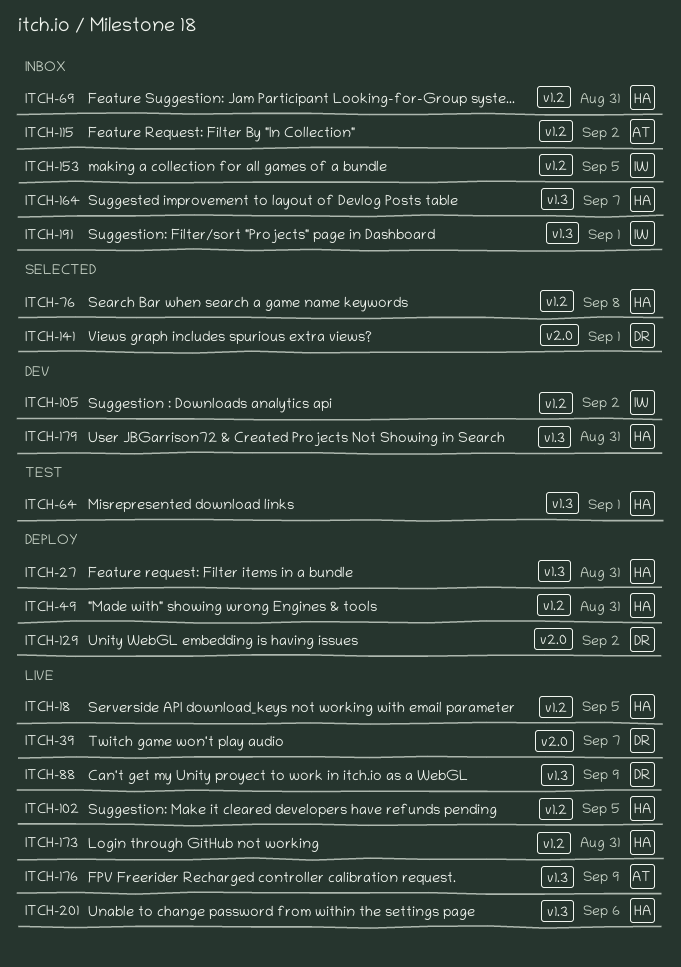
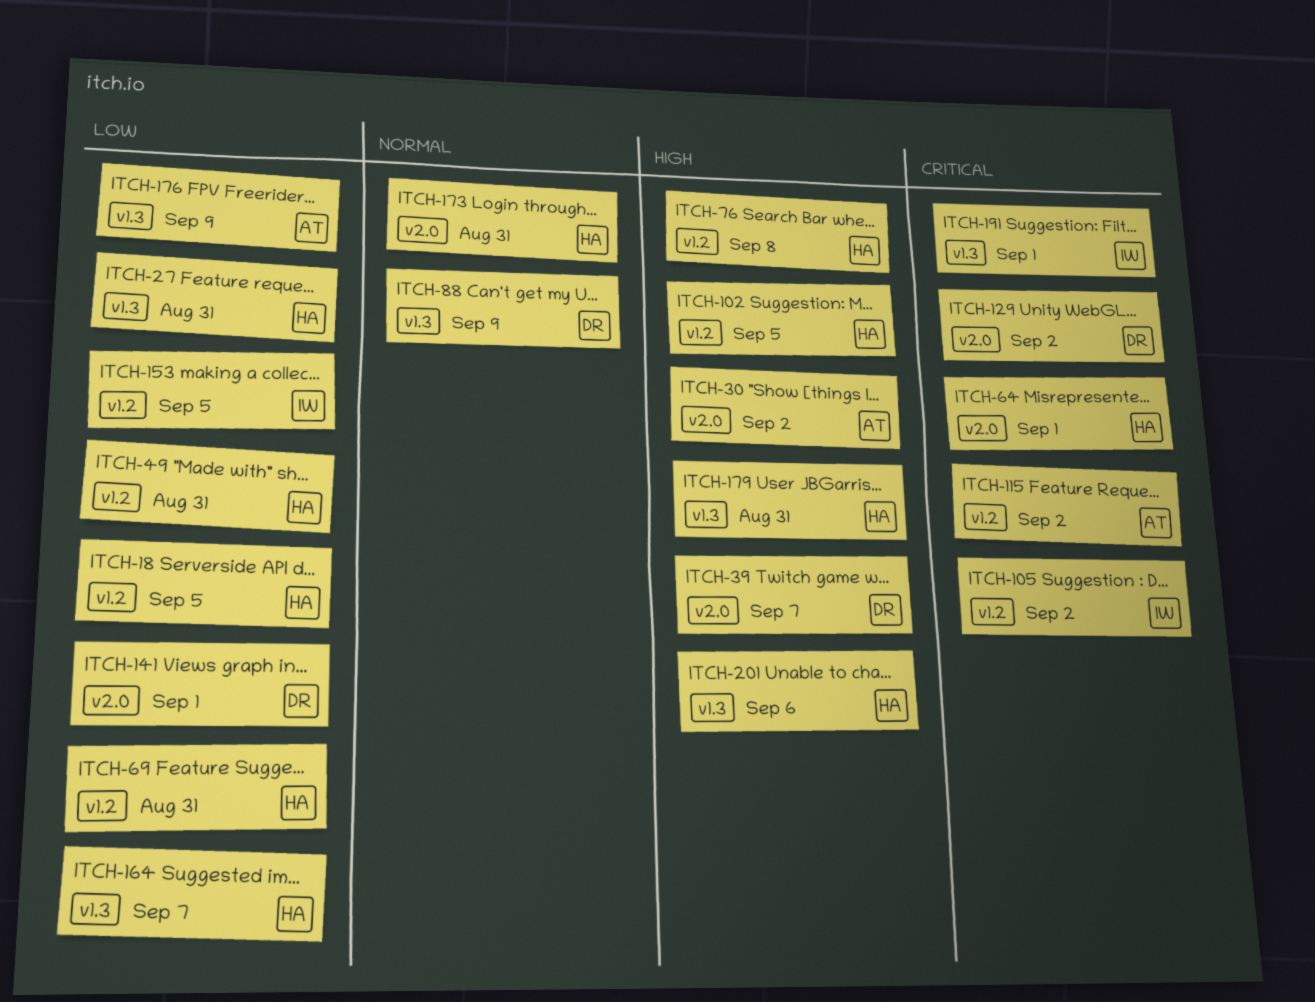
ITCH-30: none -> present
ITCH-64, label: v1.3 -> v2.0
ITCH-173, label: v1.2 -> v2.0

